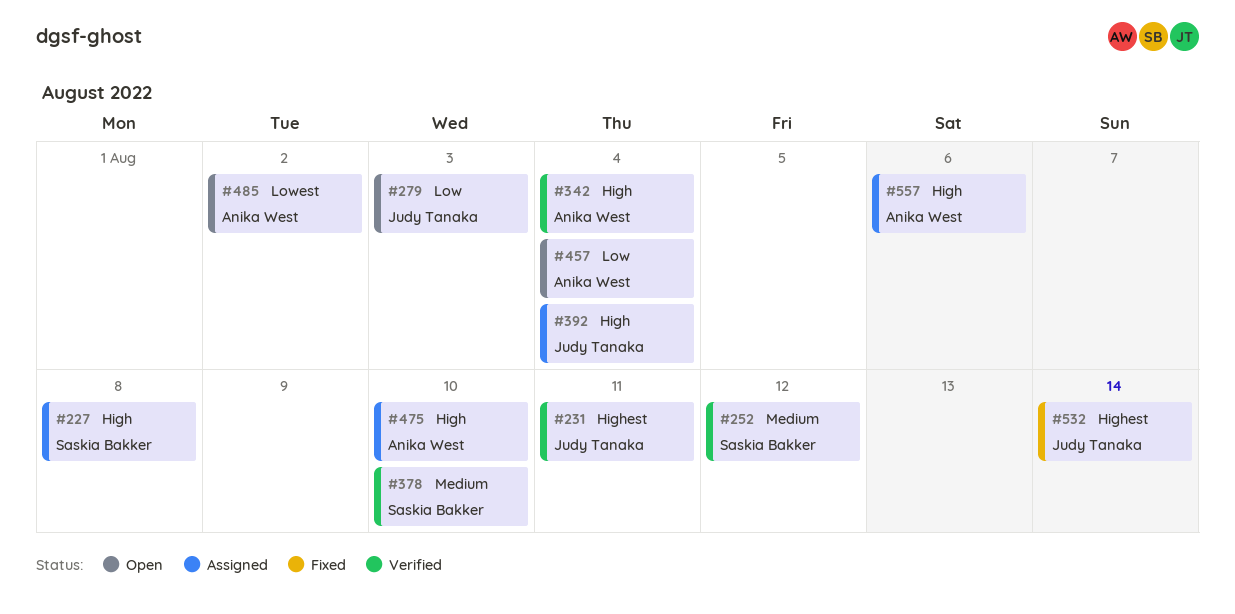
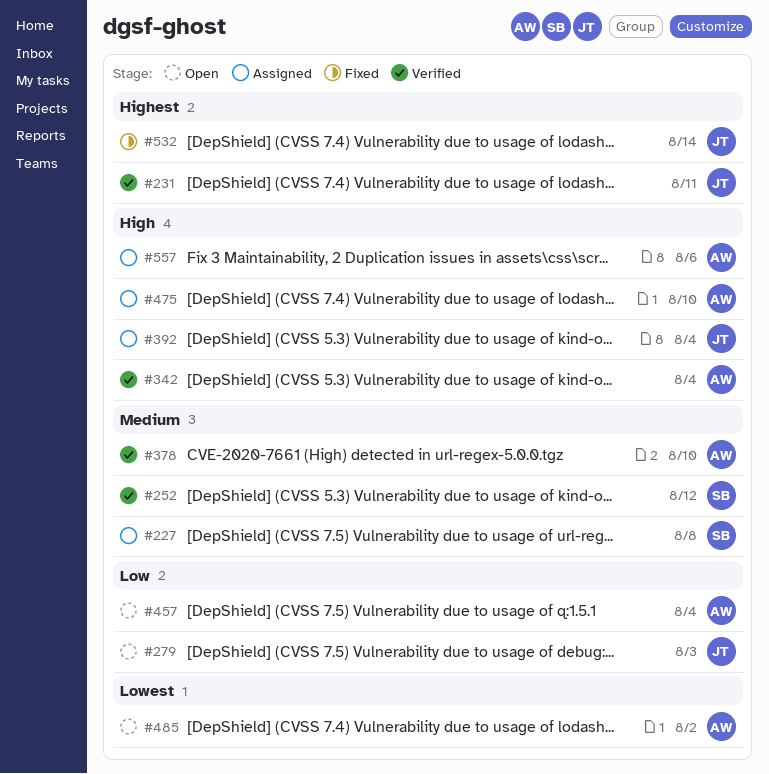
#227, priority: High -> Medium
#378, owner: Saskia Bakker -> Anika West

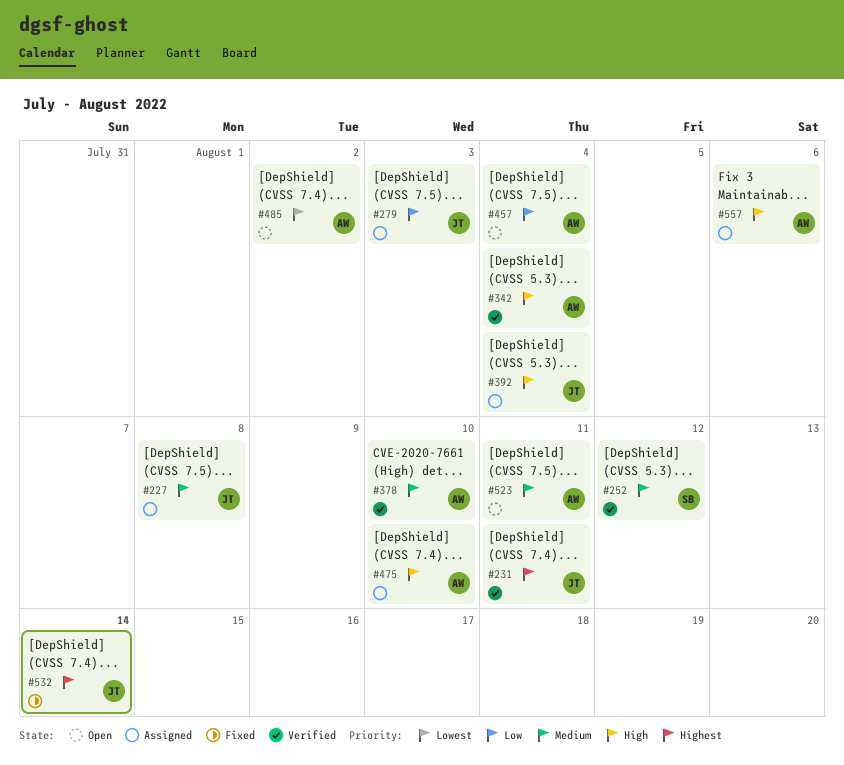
#227, owner: SB -> JT
#279, status: Open -> Assigned
#523: none -> present

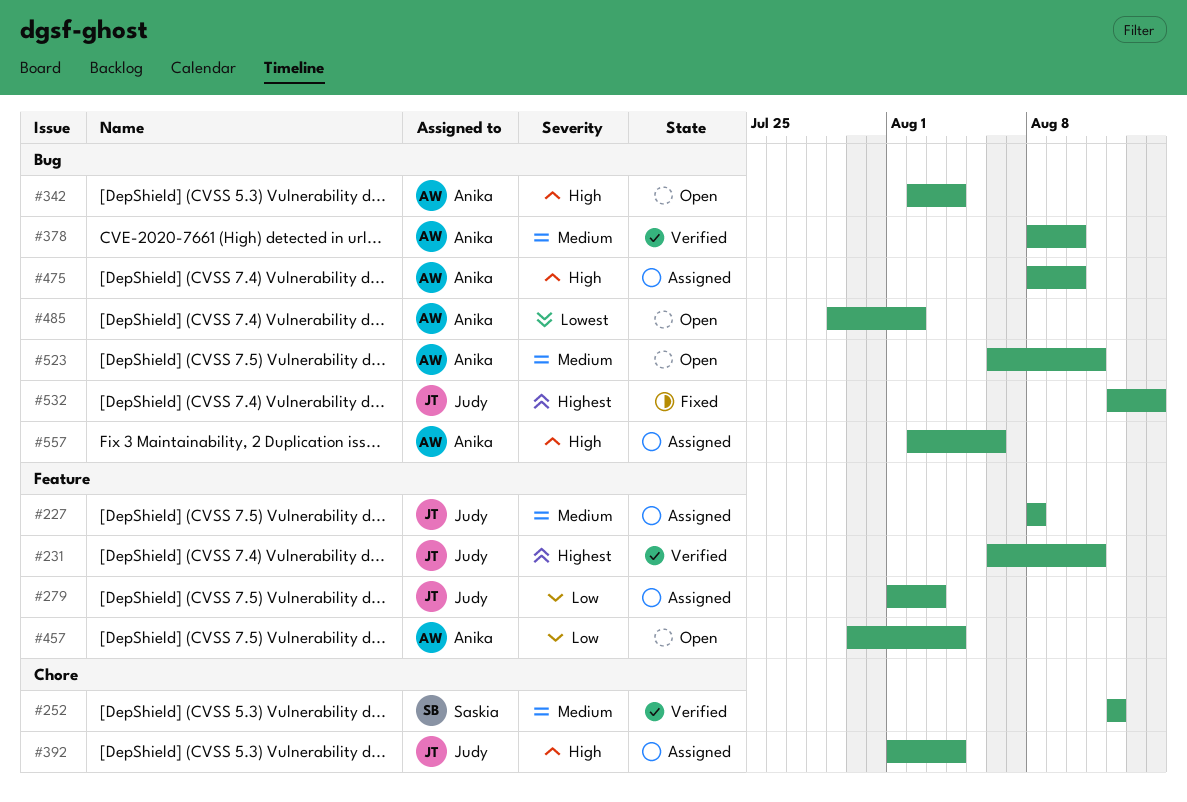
#342, status: Verified -> Open

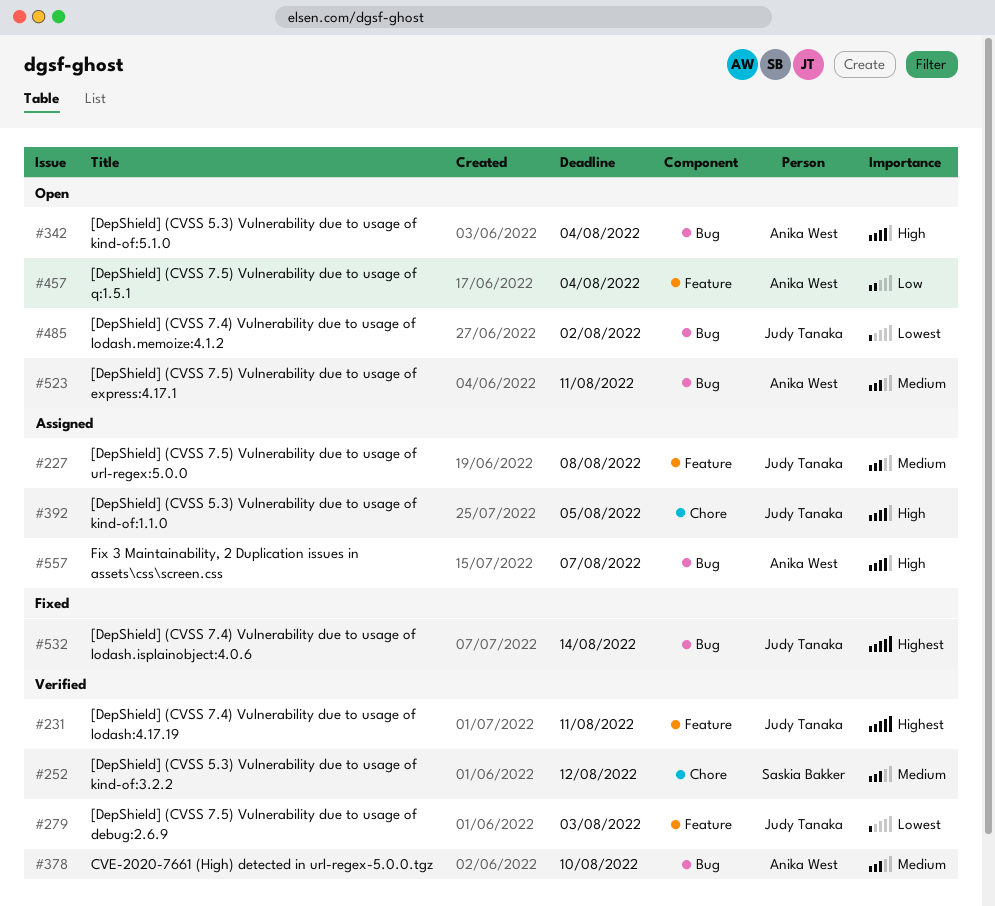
#279, status: Assigned -> Verified
#279, priority: Low -> Lowest
#392, due: Aug 4 -> Aug 5
#475: present -> none
#485, owner: Anika West -> Judy Tanaka
#557, due: Aug 6 -> Aug 7

